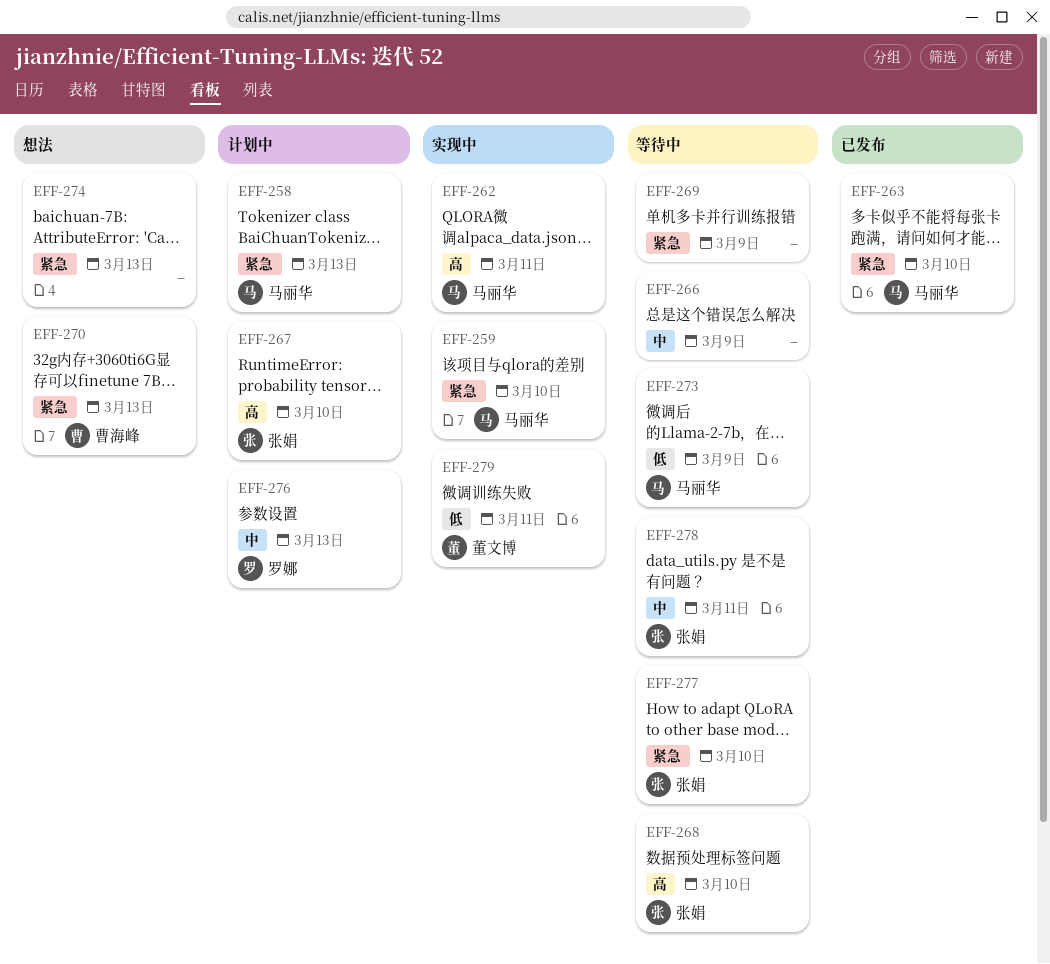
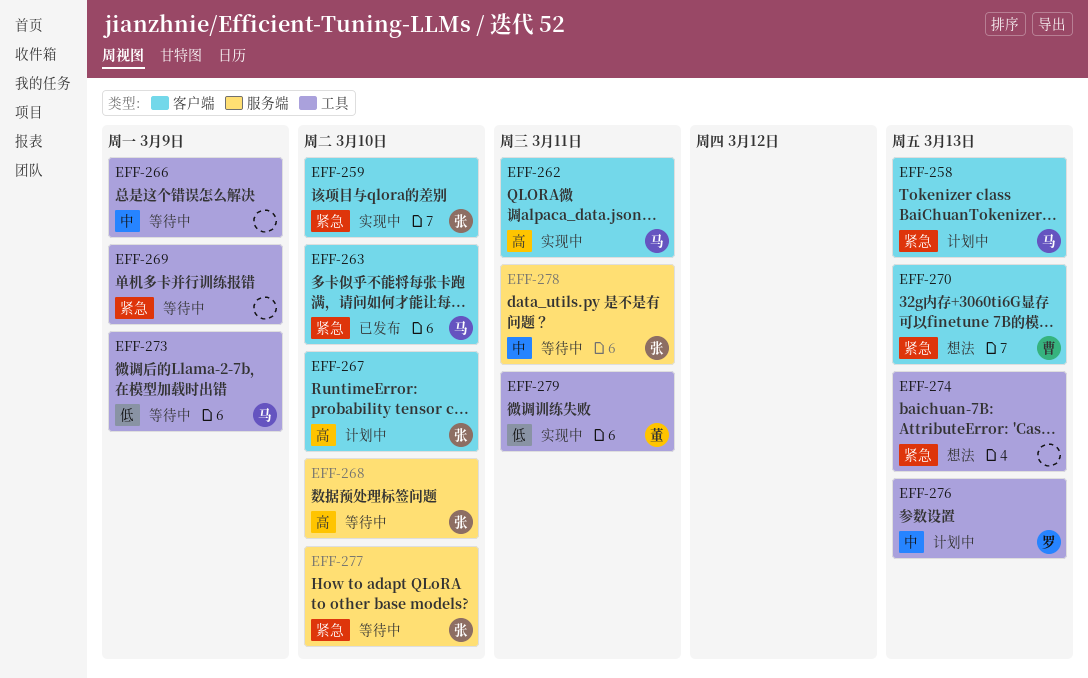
EFF-259, owner: 马丽华 -> 张娟

